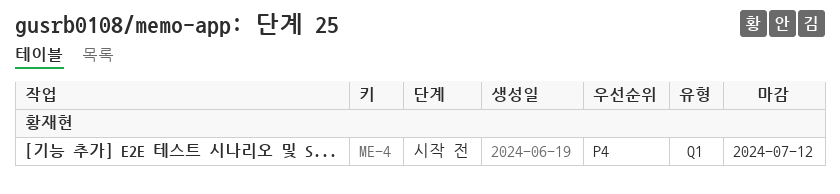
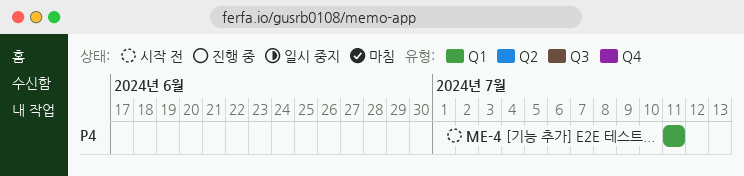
ME-4, due: Jul 12 -> Jul 11

